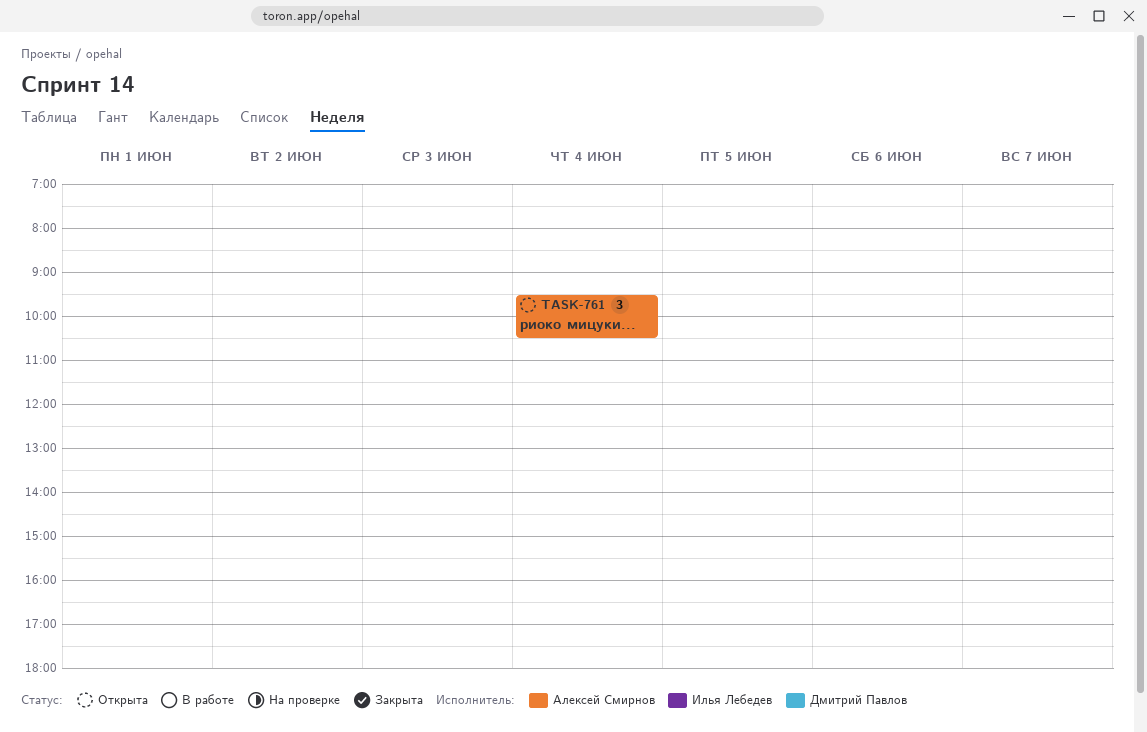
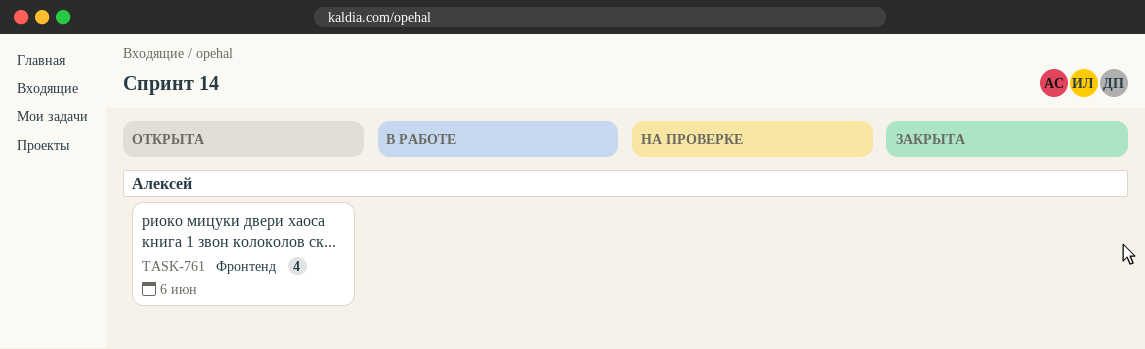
TASK-761, estimate: 3 -> 4
TASK-761, day: Jun 4 -> Jun 6

